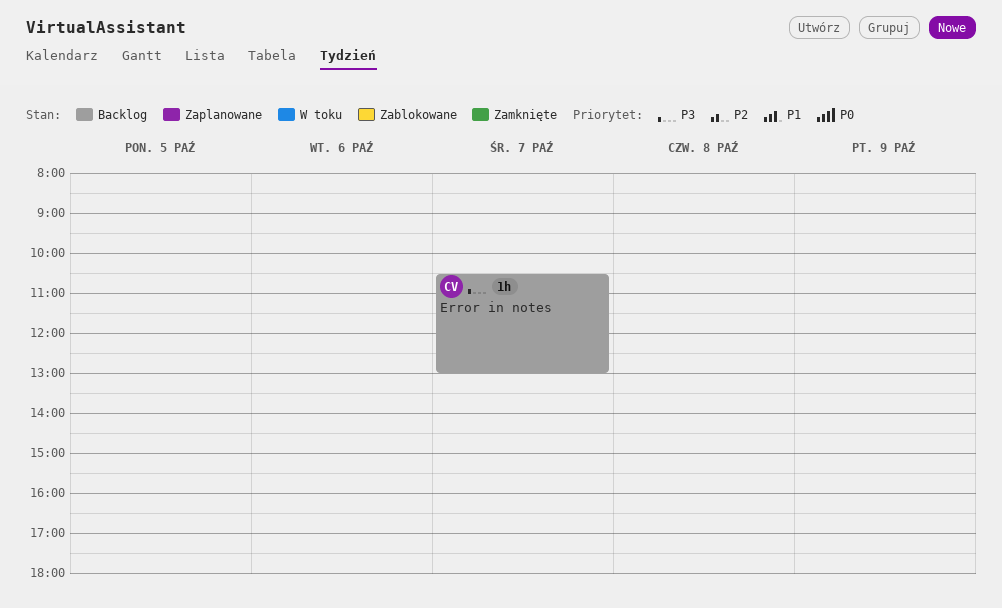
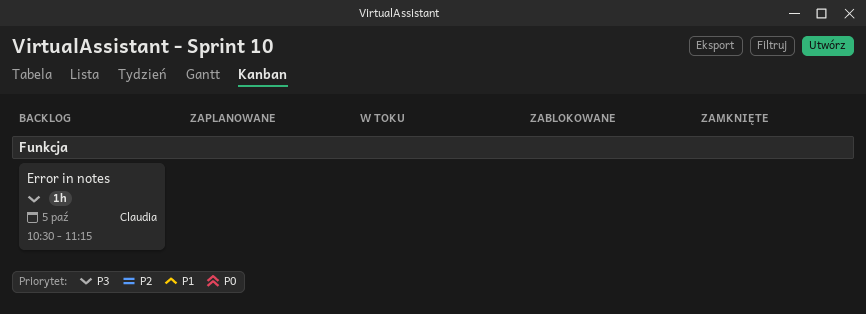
Error in notes, day: Oct 7 -> Oct 5
Error in notes, ends: 13:00 -> 11:15

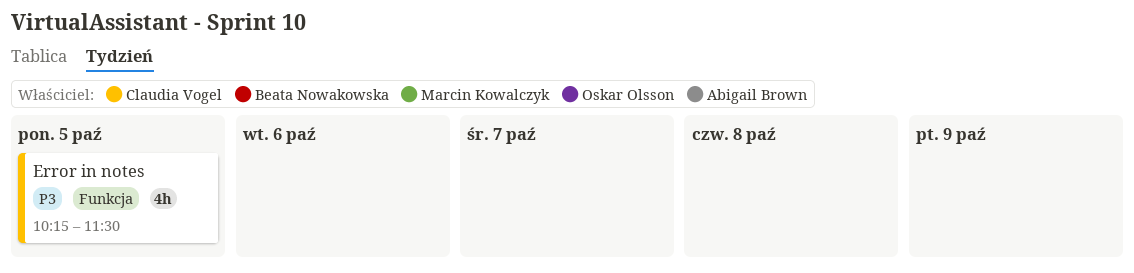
Error in notes, estimate: 1h -> 4h
Error in notes, begins: 10:30 -> 10:15
Error in notes, ends: 11:15 -> 11:30

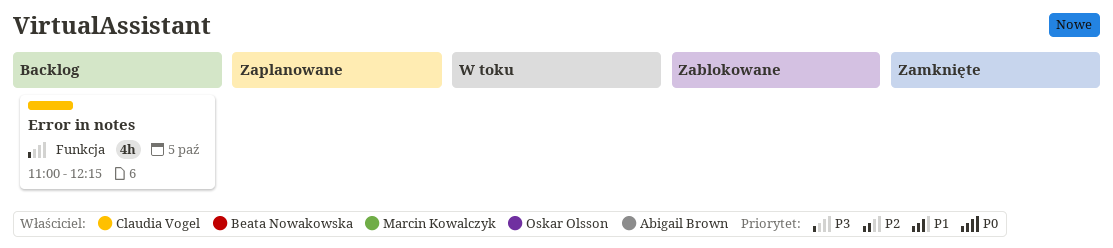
Error in notes, begins: 10:15 -> 11:00
Error in notes, ends: 11:30 -> 12:15

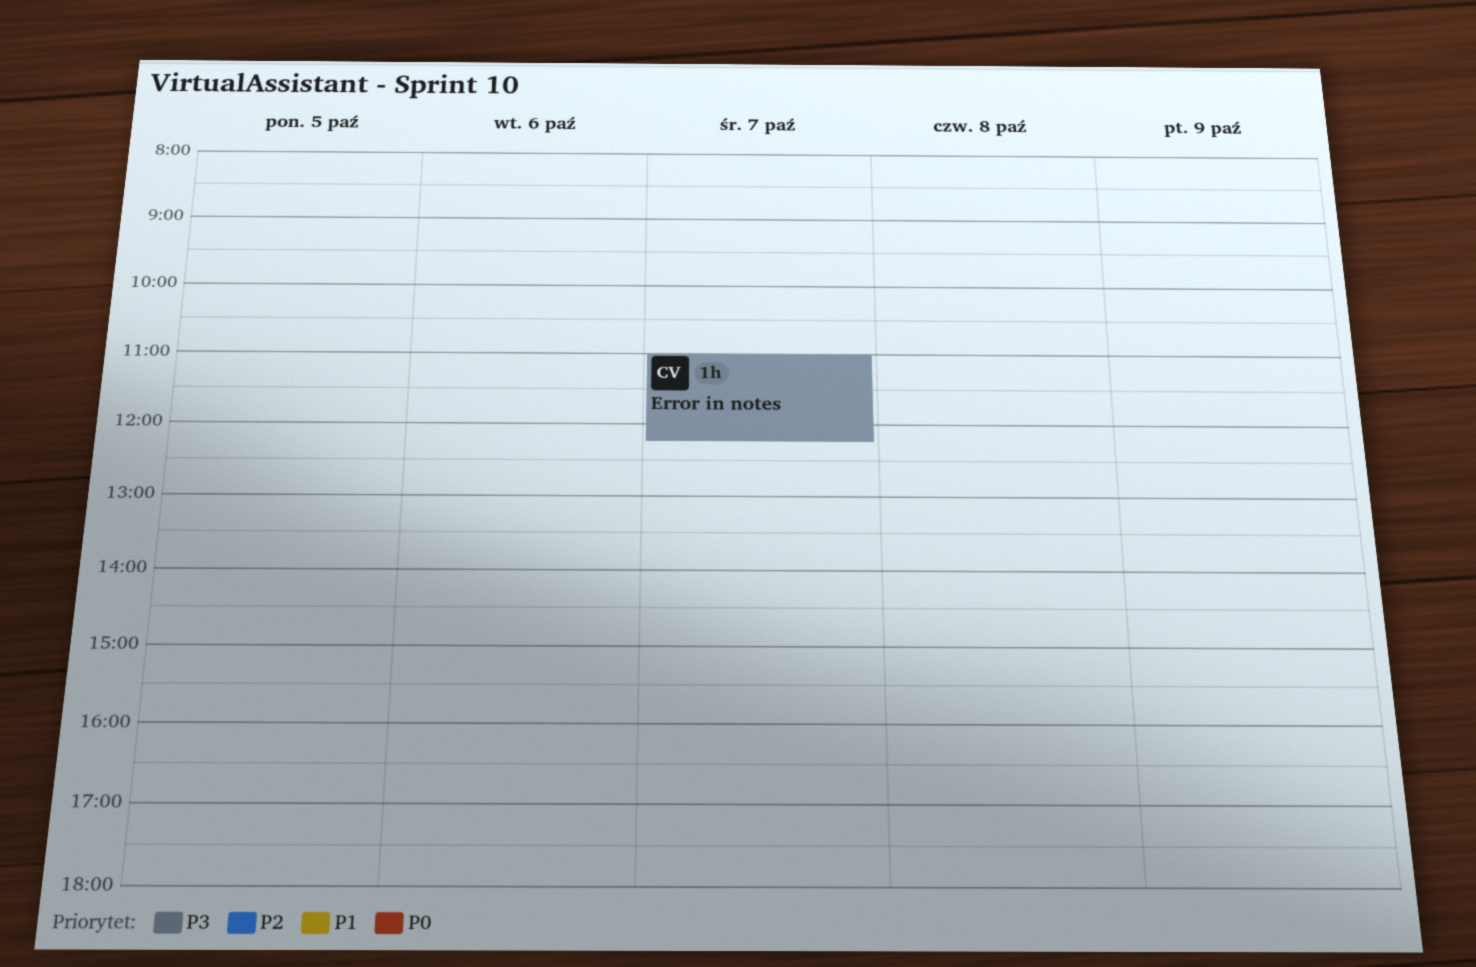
Error in notes, estimate: 4h -> 1h
Error in notes, day: Oct 5 -> Oct 7

